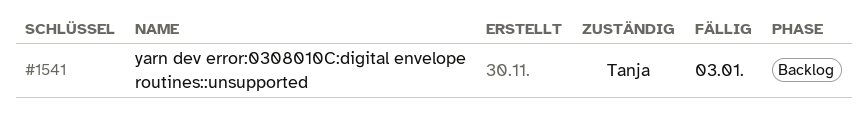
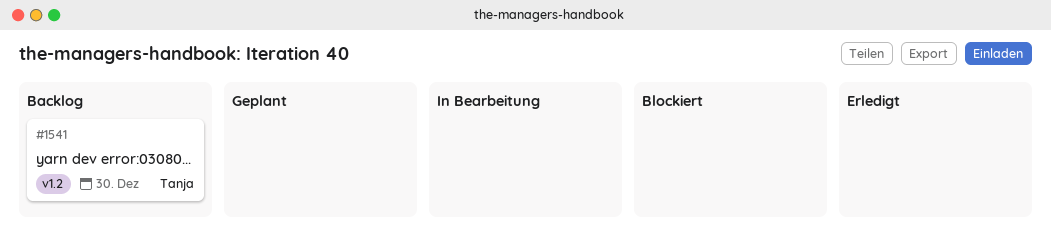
#1541, due: Jan 3 -> Dec 30

